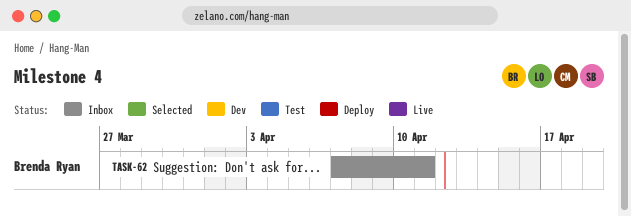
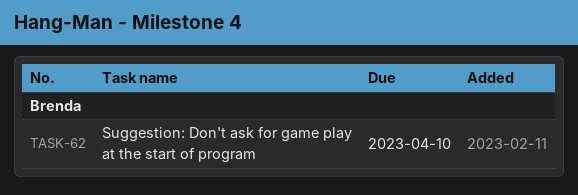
TASK-62, due: Apr 11 -> Apr 10

